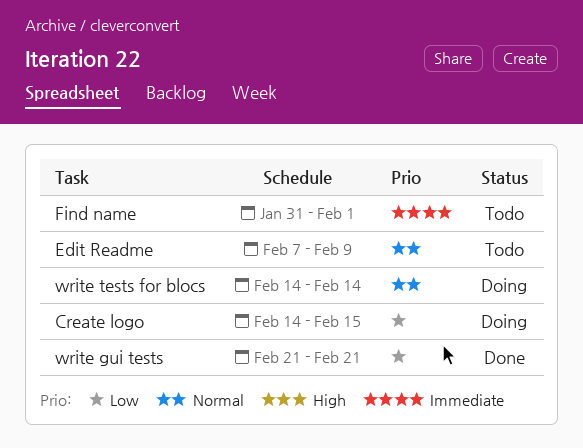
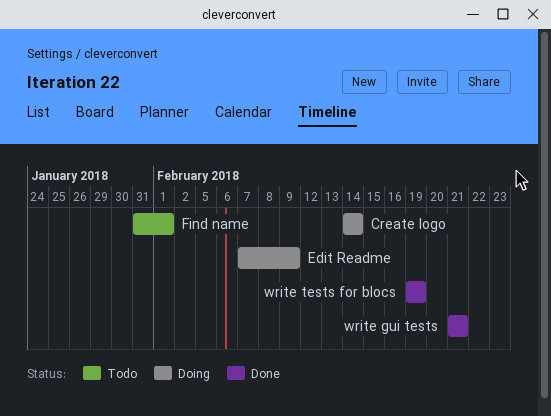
Create logo, due: Feb 15 -> Feb 14
Edit Readme, status: Todo -> Doing
write tests for blocs, status: Doing -> Done
write tests for blocs, start: Feb 14 -> Feb 19
write tests for blocs, due: Feb 14 -> Feb 19

